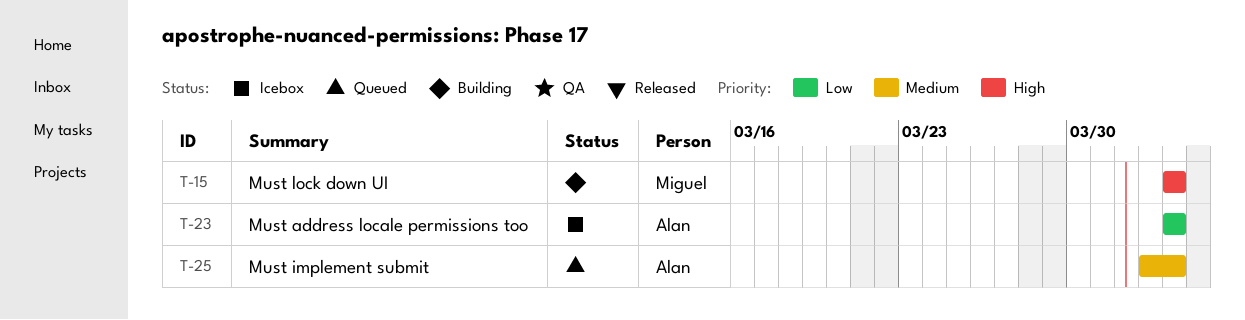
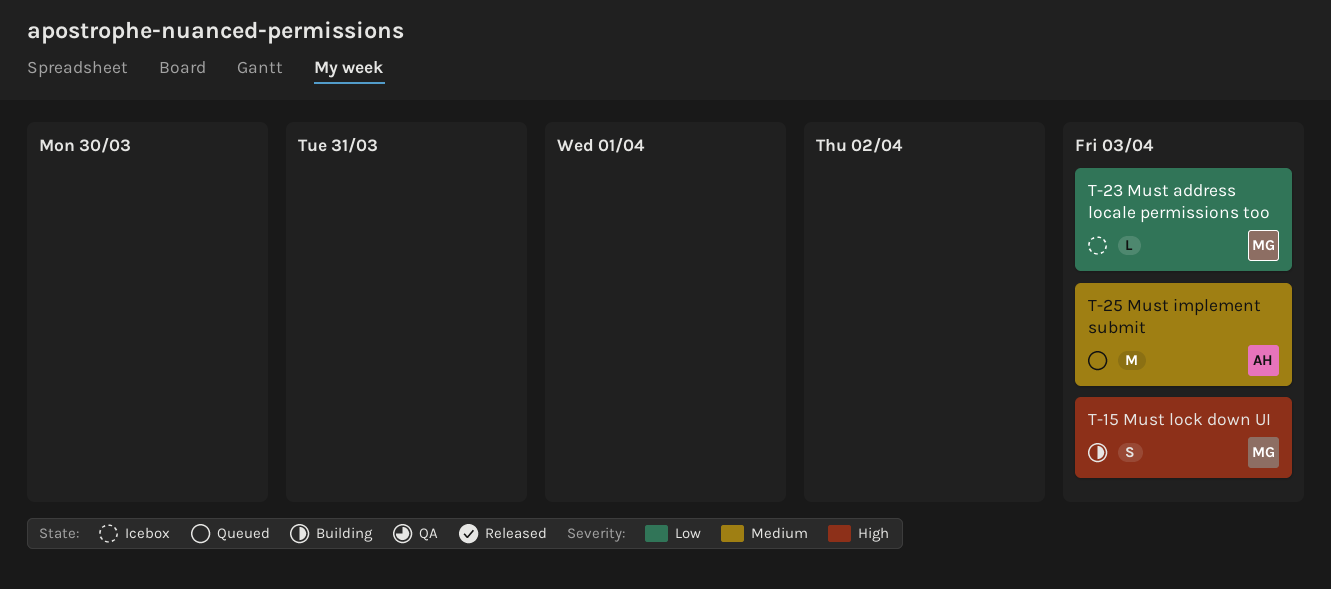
T-23, owner: Alan -> Miguel

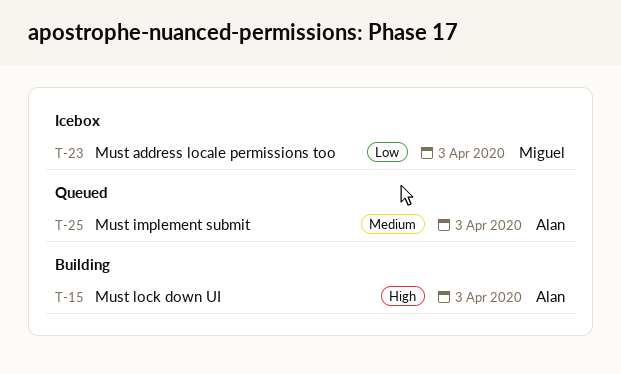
T-15, owner: Miguel -> Alan

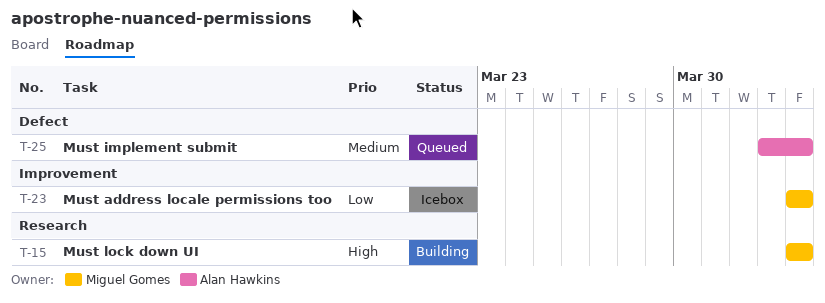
T-15, owner: Alan Hawkins -> Miguel Gomes

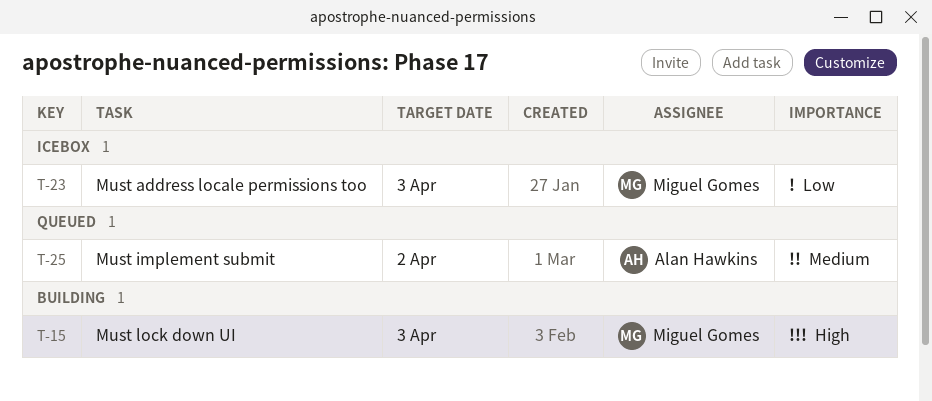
T-25, due: Apr 3 -> Apr 2

